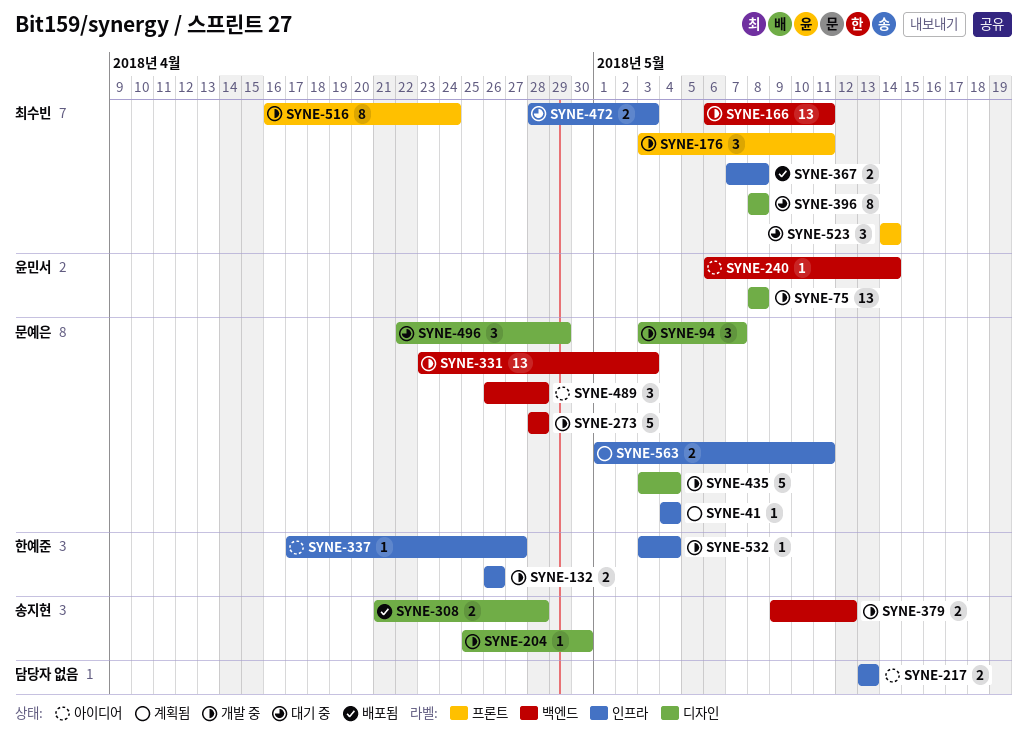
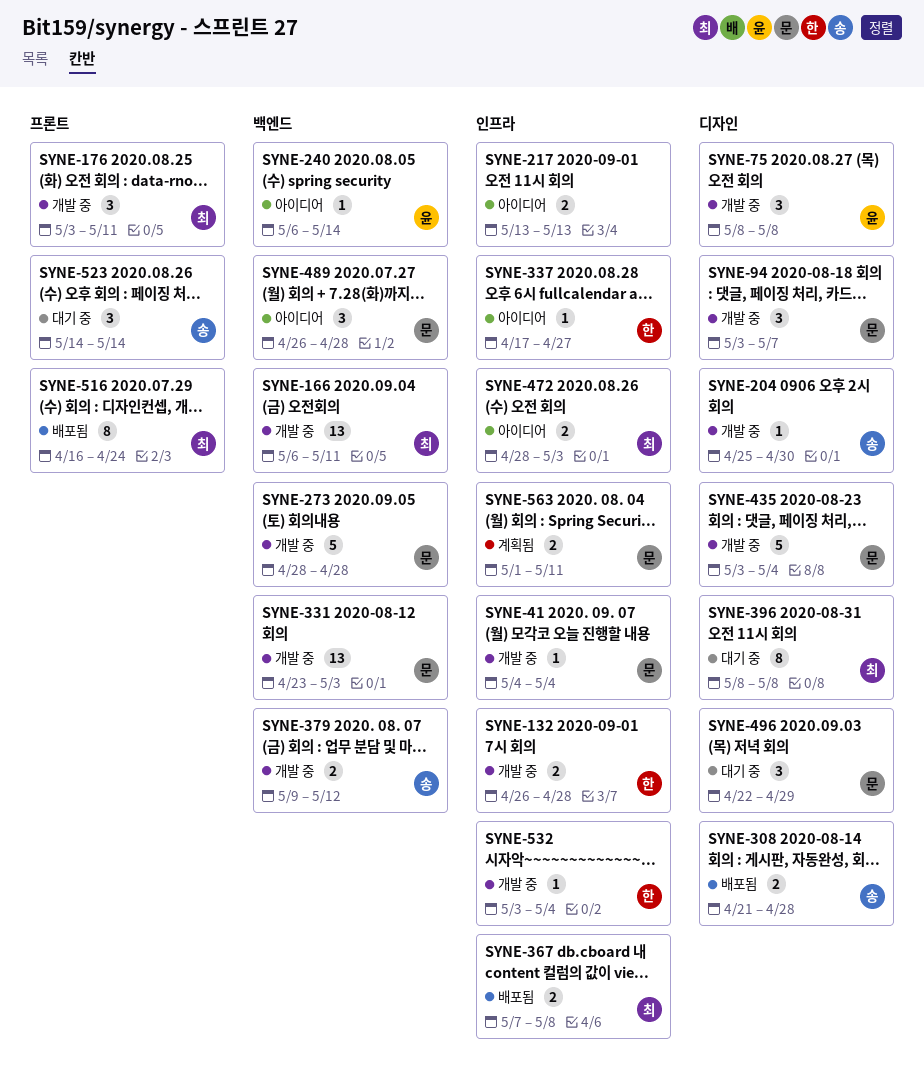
SYNE-41, status: 계획됨 -> 개발 중
SYNE-75, estimate: 13 -> 3
SYNE-132, due: Apr 26 -> Apr 28
SYNE-472, status: 대기 중 -> 아이디어
SYNE-516, status: 개발 중 -> 배포됨
SYNE-523, owner: 최수빈 -> 송지현

